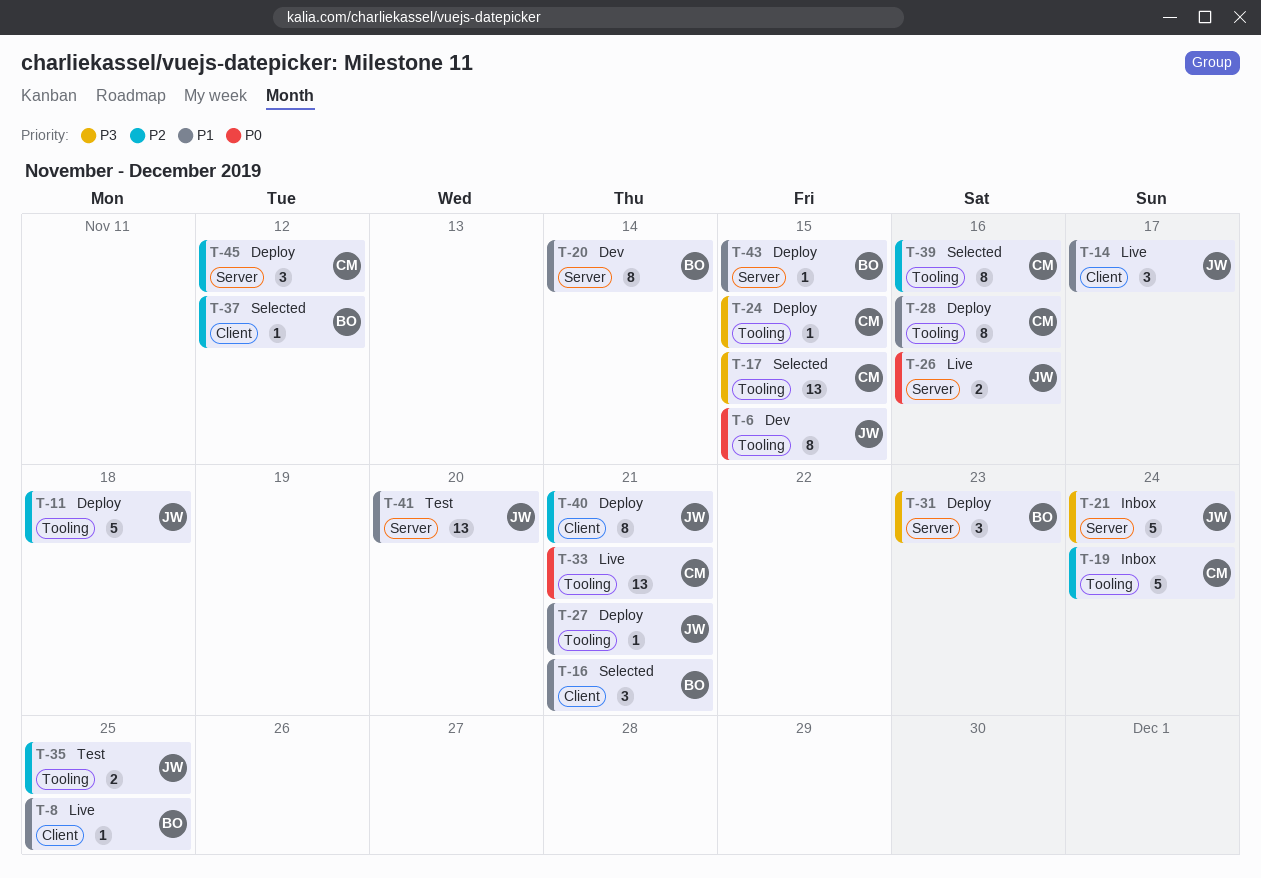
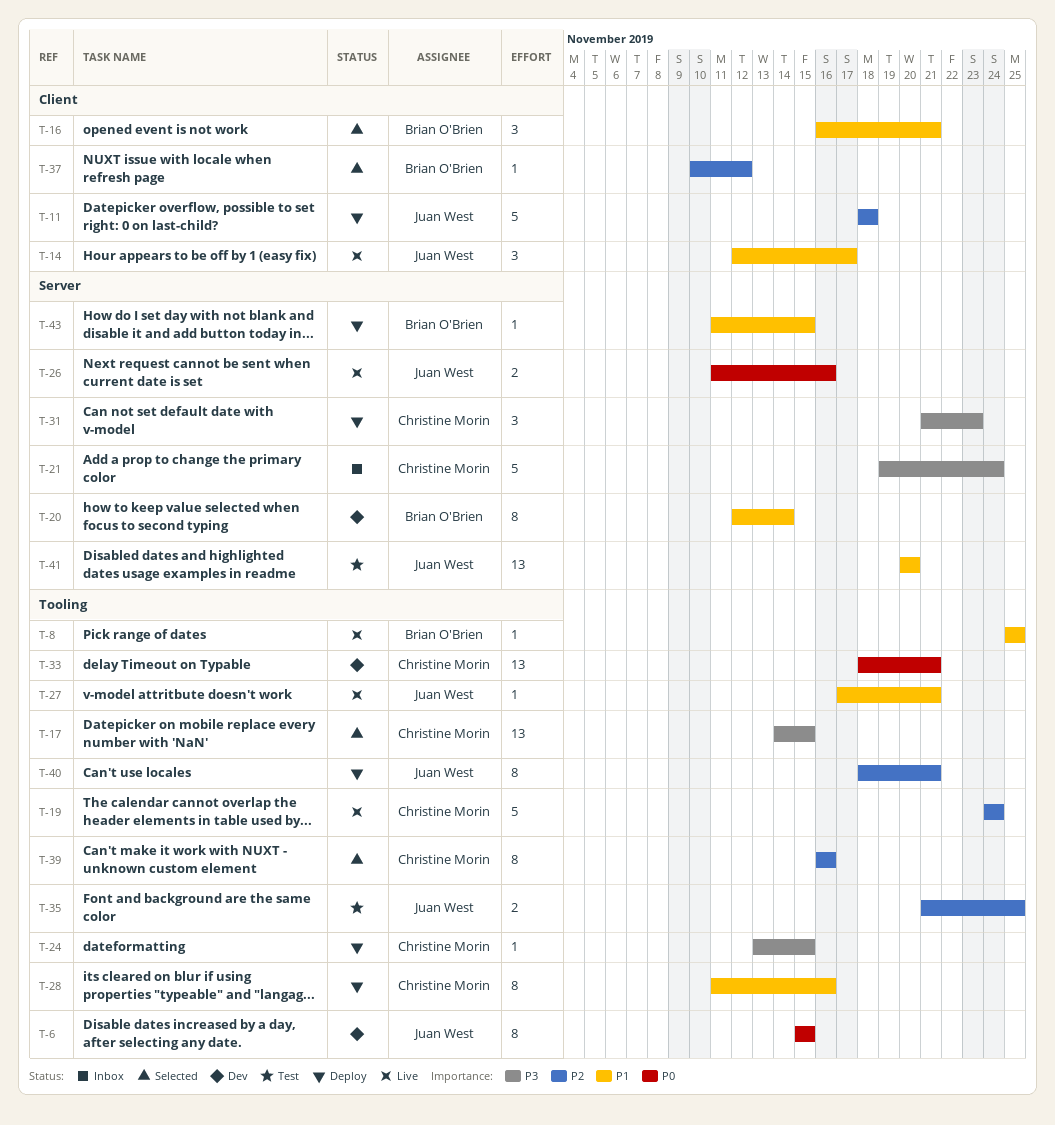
T-8, label: Client -> Tooling
T-11, label: Tooling -> Client
T-19, status: Inbox -> Live
T-21, owner: Juan West -> Christine Morin
T-27, status: Deploy -> Live
T-31, owner: Brian O'Brien -> Christine Morin
T-33, status: Live -> Dev
T-40, label: Client -> Tooling
T-45: present -> none

